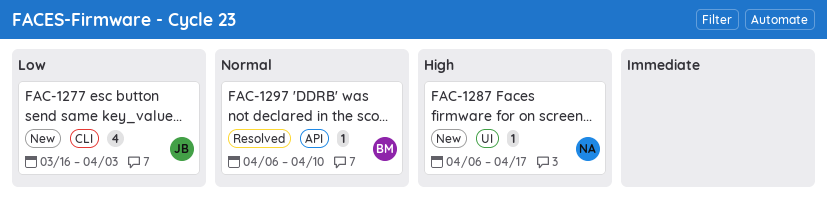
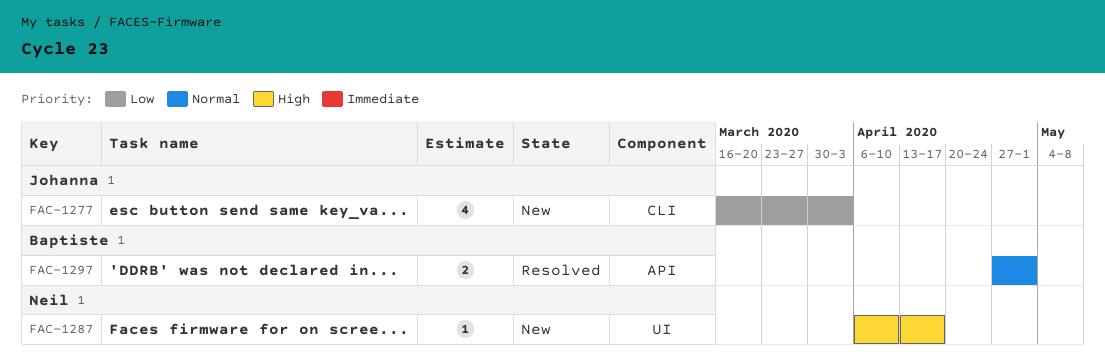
FAC-1297, estimate: 1 -> 2
FAC-1297, start: Apr 6 -> Apr 27
FAC-1297, due: Apr 10 -> May 1

